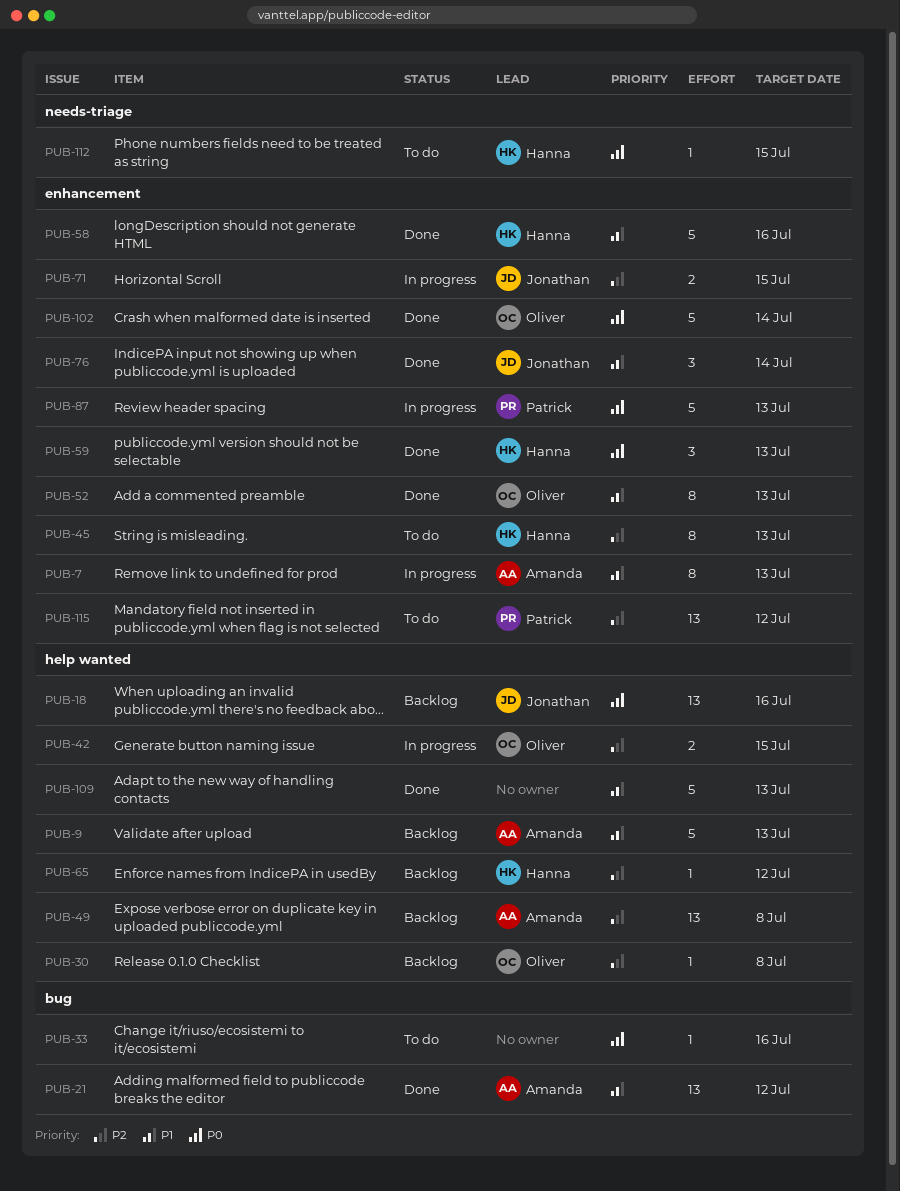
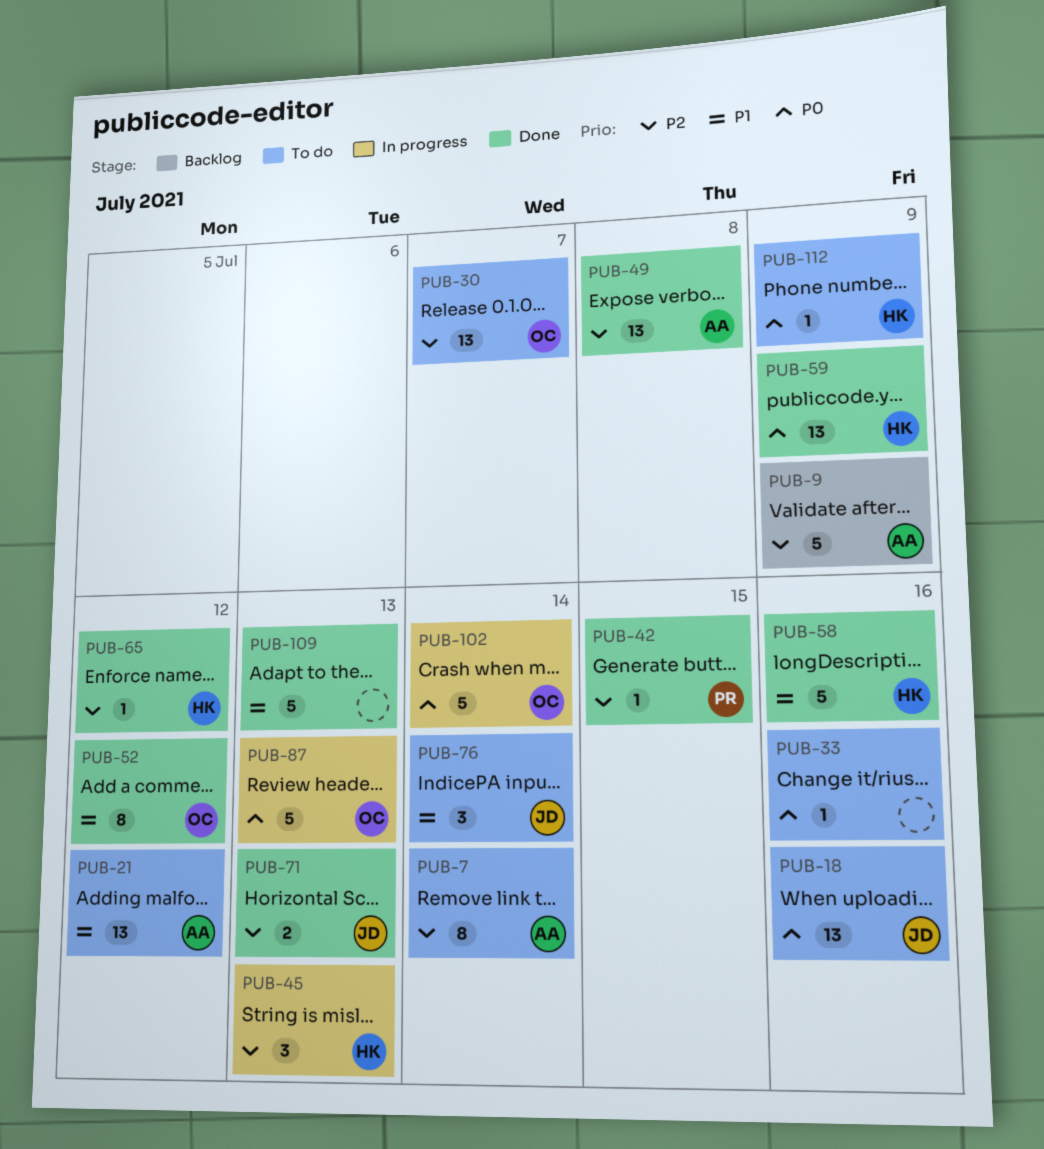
PUB-7, status: In progress -> To do
PUB-7, priority: P1 -> P2
PUB-7, due: Jul 13 -> Jul 14
PUB-9, priority: P1 -> P2
PUB-9, due: Jul 13 -> Jul 9
PUB-18, status: Backlog -> To do
PUB-21, status: Done -> To do
PUB-30, status: Backlog -> To do
PUB-30, estimate: 1 -> 13
PUB-30, due: Jul 8 -> Jul 7
PUB-42, status: In progress -> Done
PUB-42, owner: Oliver -> Patrick
PUB-42, estimate: 2 -> 1
PUB-45, status: To do -> In progress
PUB-45, estimate: 8 -> 3
PUB-49, status: Backlog -> Done
PUB-52, due: Jul 13 -> Jul 12
PUB-59, estimate: 3 -> 13
PUB-59, due: Jul 13 -> Jul 9
PUB-65, status: Backlog -> Done
PUB-71, status: In progress -> Done
PUB-71, due: Jul 15 -> Jul 13
PUB-76, status: Done -> To do
PUB-87, owner: Patrick -> Oliver
PUB-102, status: Done -> In progress
PUB-112, due: Jul 15 -> Jul 9
PUB-115: present -> none

